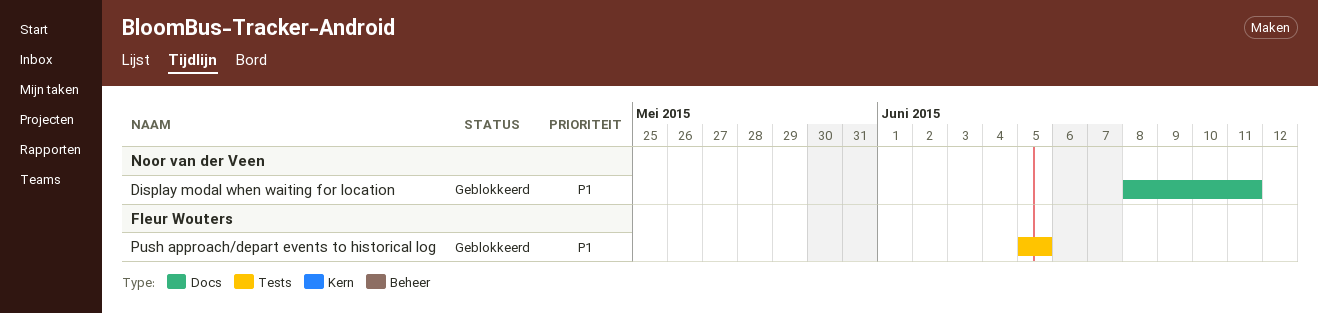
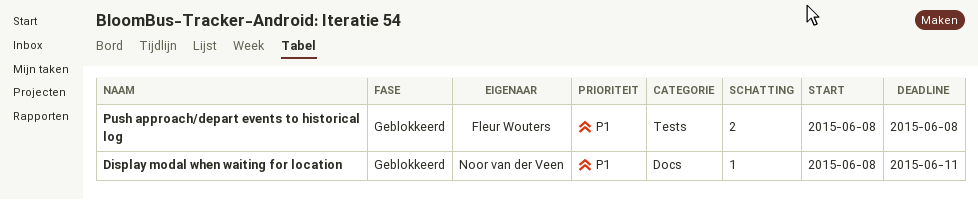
Push approach/depart events to historical log, start: Jun 5 -> Jun 8
Push approach/depart events to historical log, due: Jun 5 -> Jun 8

